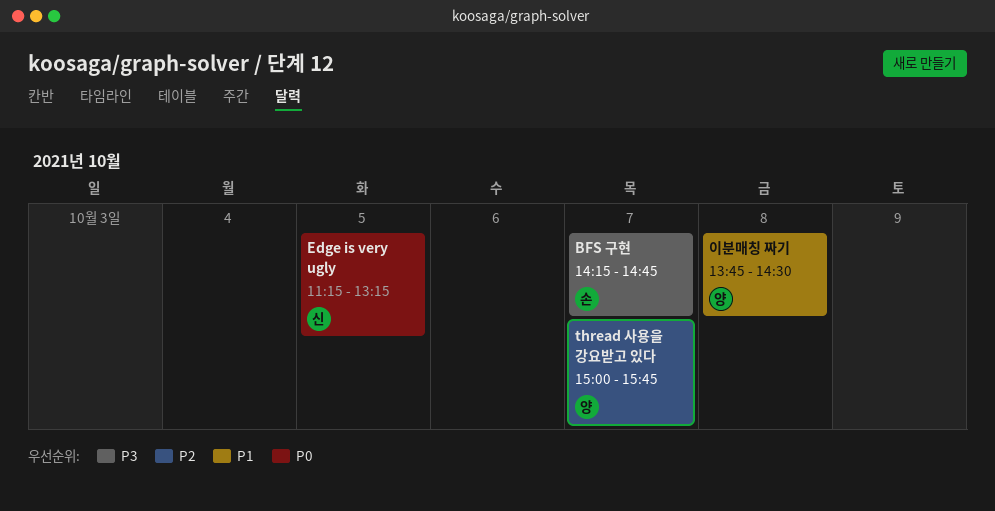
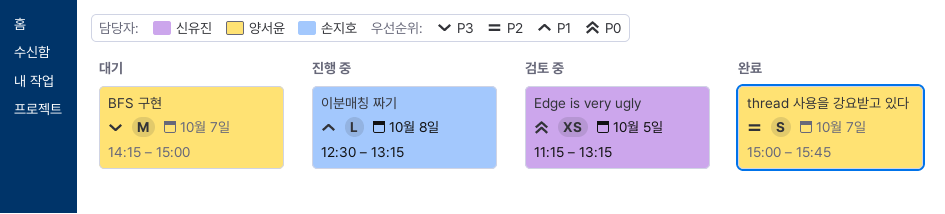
BFS 구현, owner: 손지호 -> 양서윤
BFS 구현, ends: 14:45 -> 15:00
이분매칭 짜기, owner: 양서윤 -> 손지호
이분매칭 짜기, begins: 13:45 -> 12:30
이분매칭 짜기, ends: 14:30 -> 13:15

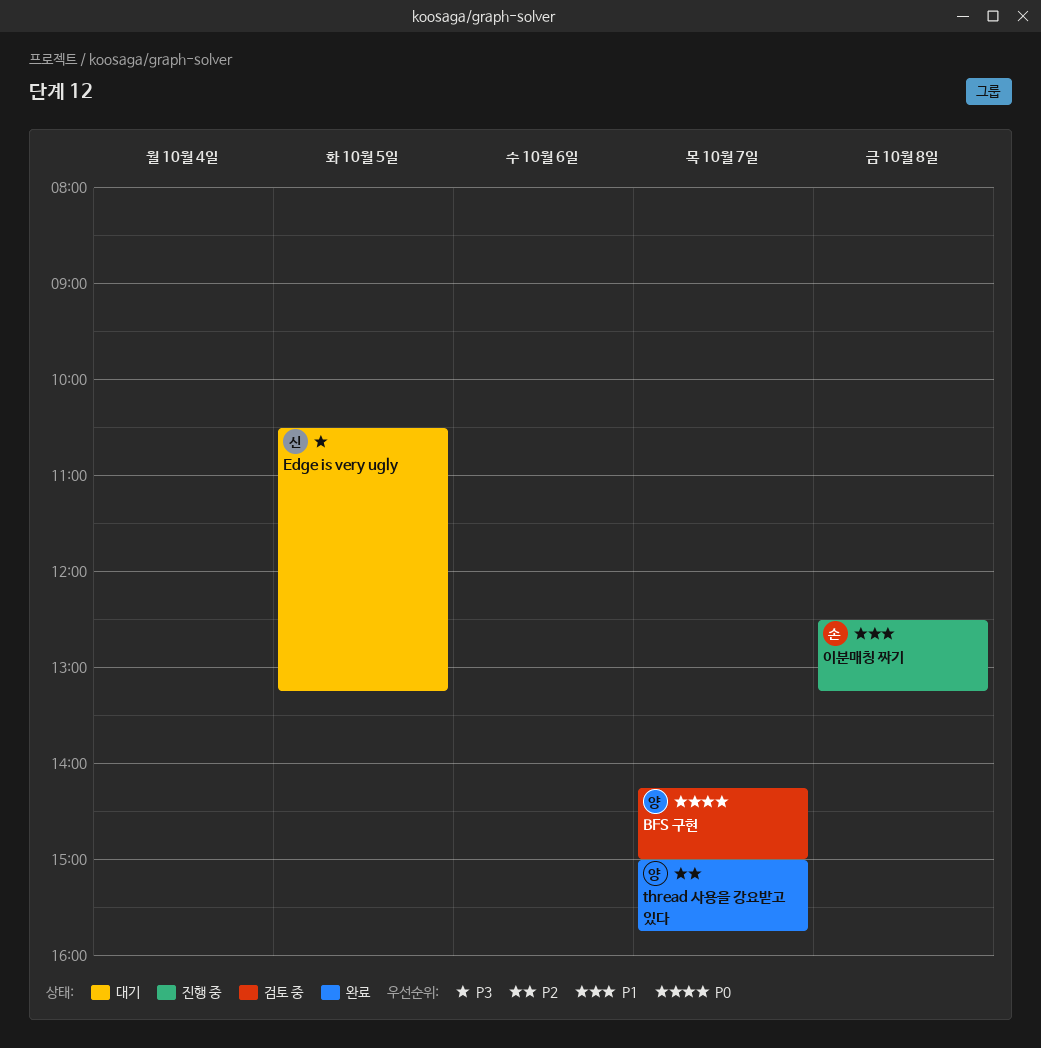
BFS 구현, status: 대기 -> 검토 중
BFS 구현, priority: P3 -> P0
Edge is very ugly, status: 검토 중 -> 대기
Edge is very ugly, priority: P0 -> P3
Edge is very ugly, begins: 11:15 -> 10:30

